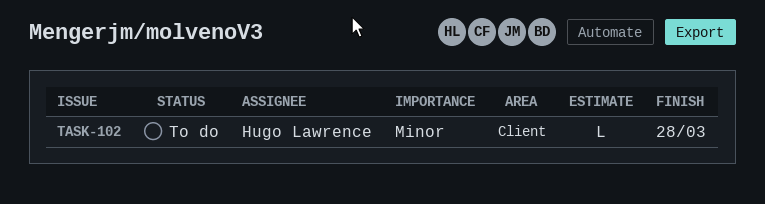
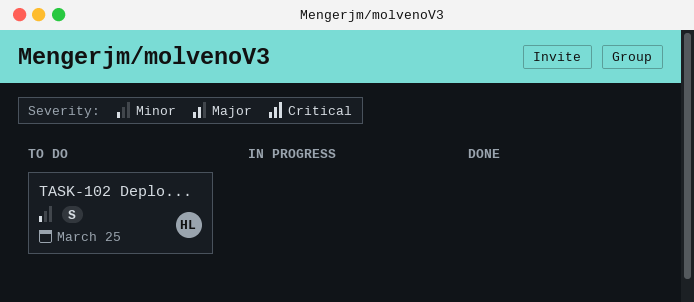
TASK-102, estimate: L -> S
TASK-102, due: Mar 28 -> Mar 25

